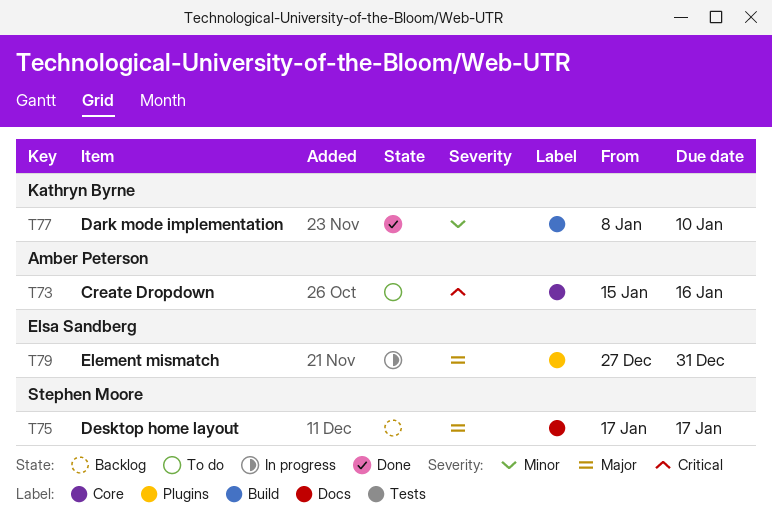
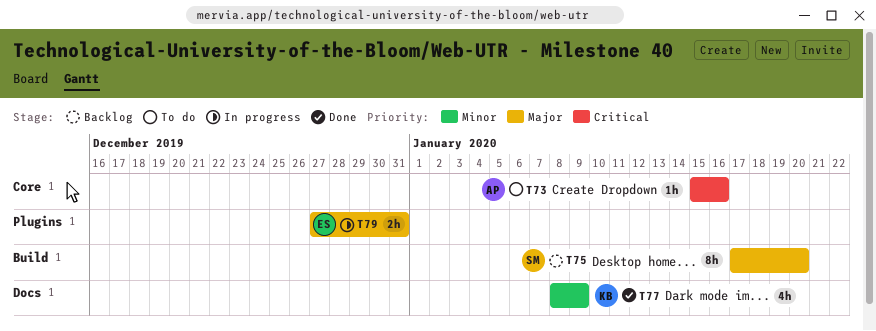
T75, label: Docs -> Build
T75, due: Jan 17 -> Jan 20
T77, label: Build -> Docs
T77, due: Jan 10 -> Jan 9

